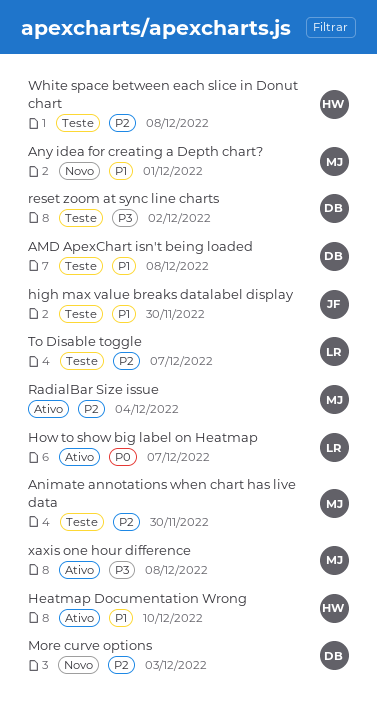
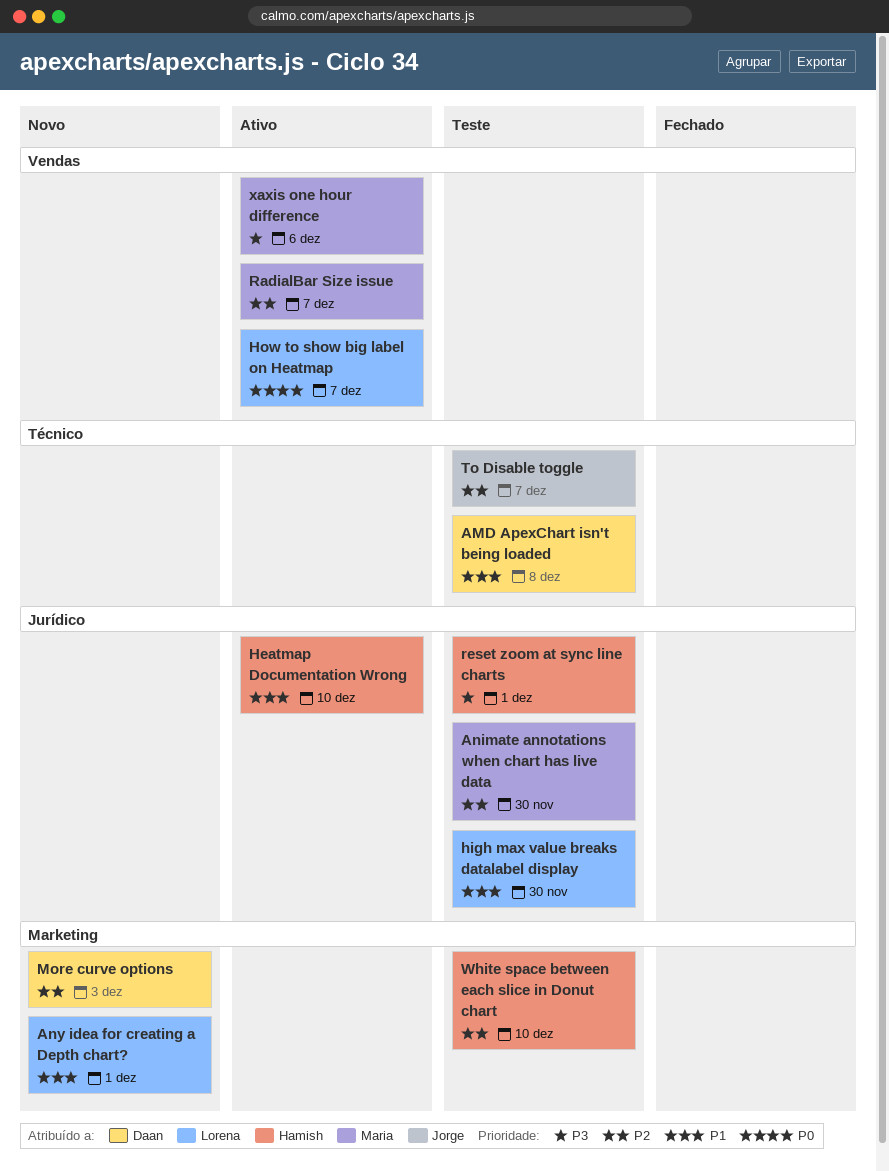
Any idea for creating a Depth chart?, owner: Maria -> Lorena
high max value breaks datalabel display, owner: Jorge -> Lorena
RadialBar Size issue, due: Dec 4 -> Dec 7
reset zoom at sync line charts, owner: Daan -> Hamish
reset zoom at sync line charts, due: Dec 2 -> Dec 1
To Disable toggle, owner: Lorena -> Jorge
White space between each slice in Donut chart, due: Dec 8 -> Dec 10
xaxis one hour difference, due: Dec 8 -> Dec 6

